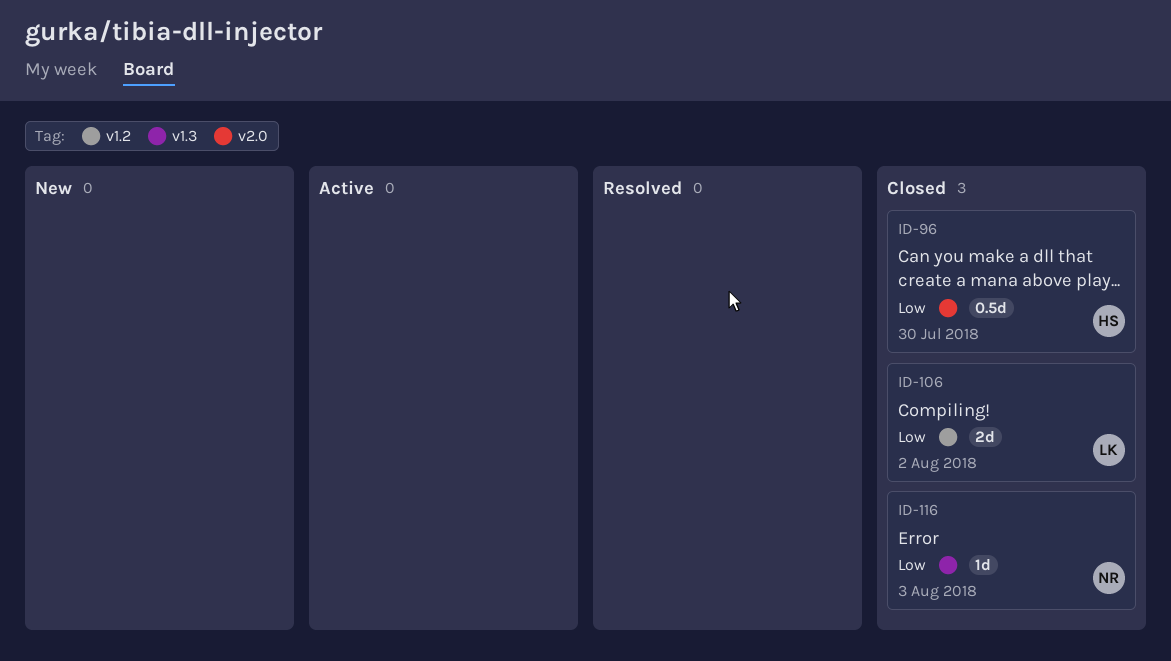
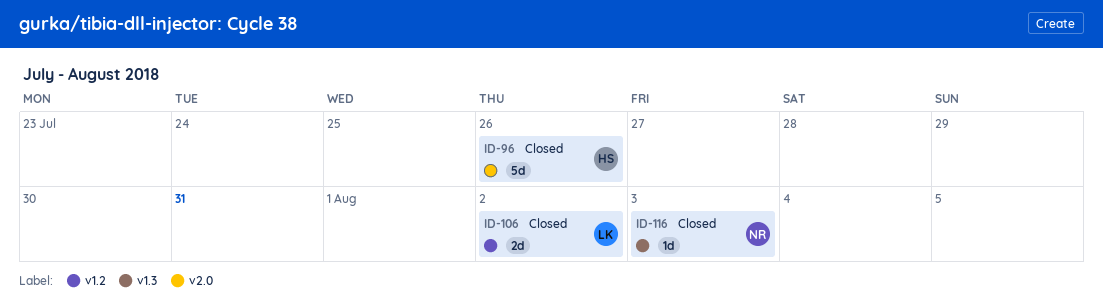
ID-96, estimate: 0.5d -> 5d
ID-96, due: Jul 30 -> Jul 26

